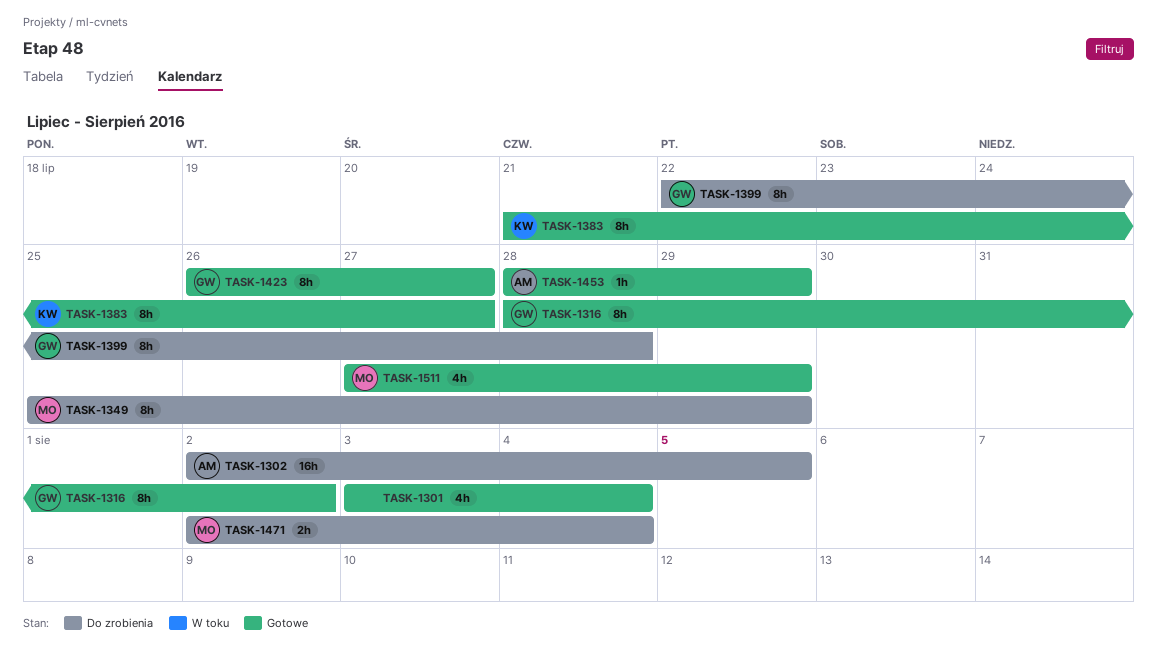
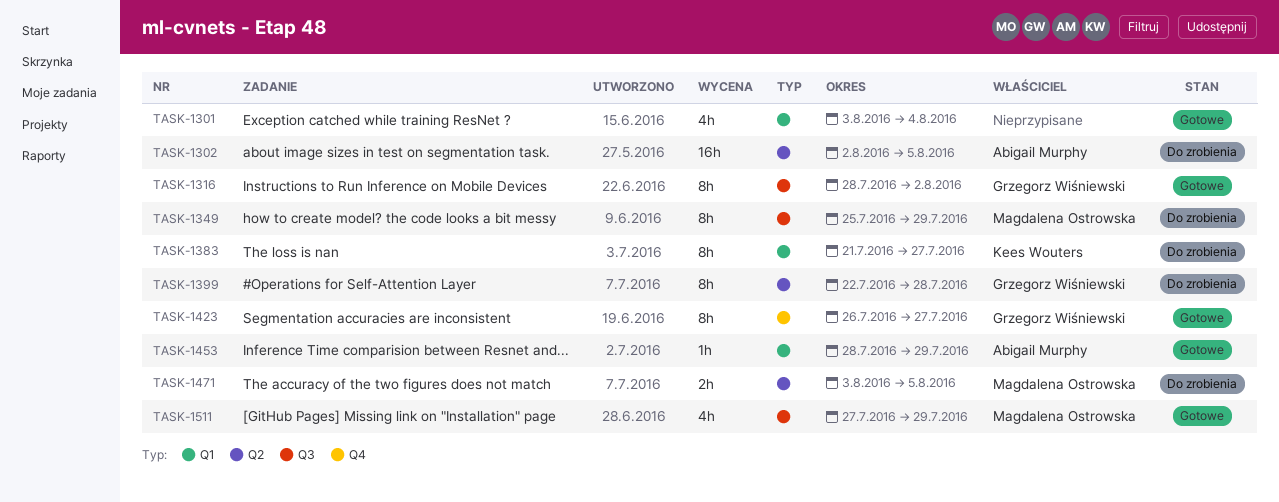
TASK-1383, status: Gotowe -> Do zrobienia
TASK-1471, start: Aug 2 -> Aug 3
TASK-1471, due: Aug 4 -> Aug 5

